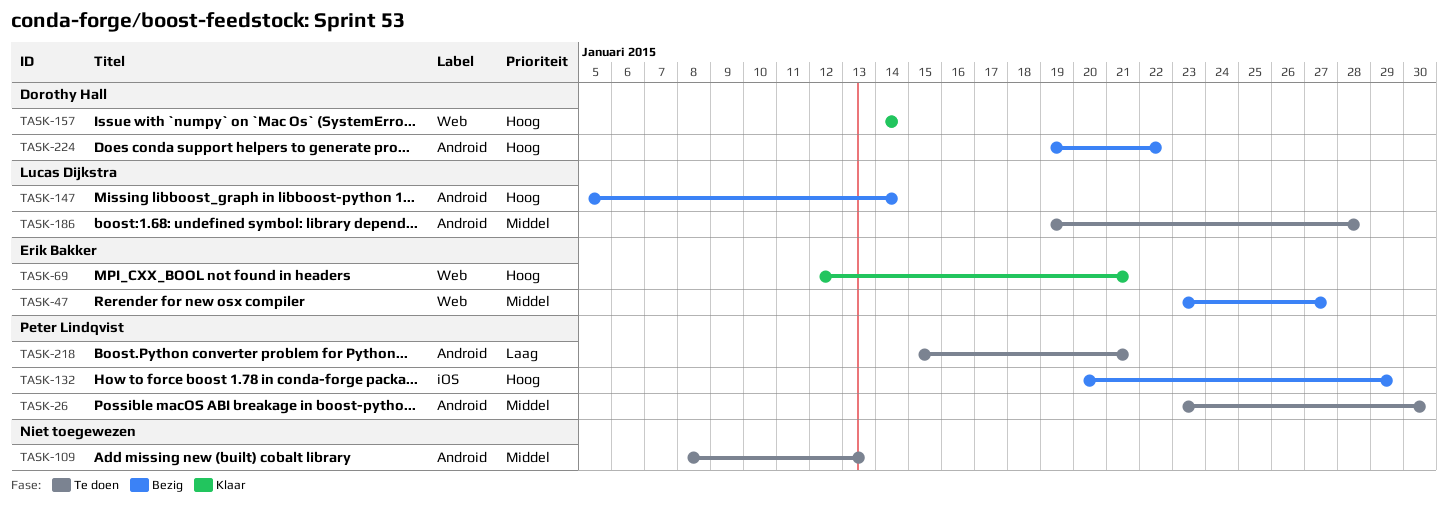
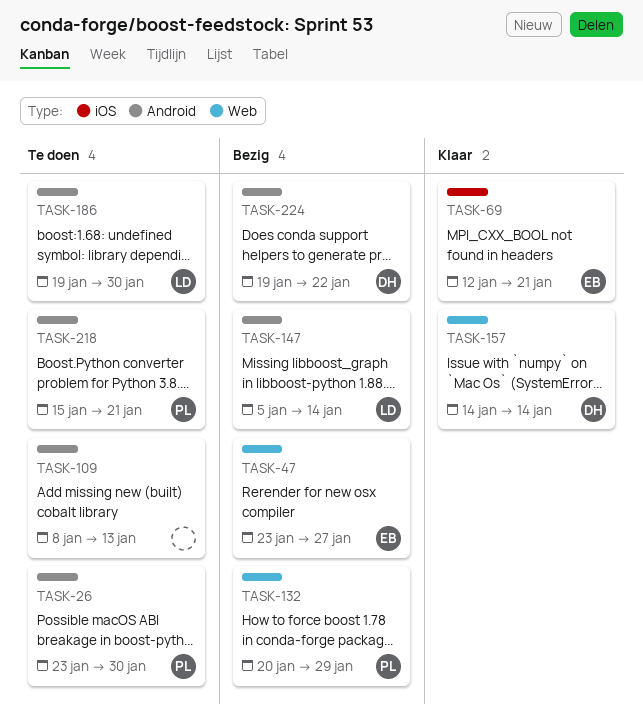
TASK-69, label: Web -> iOS
TASK-132, label: iOS -> Web
TASK-186, due: Jan 28 -> Jan 30

